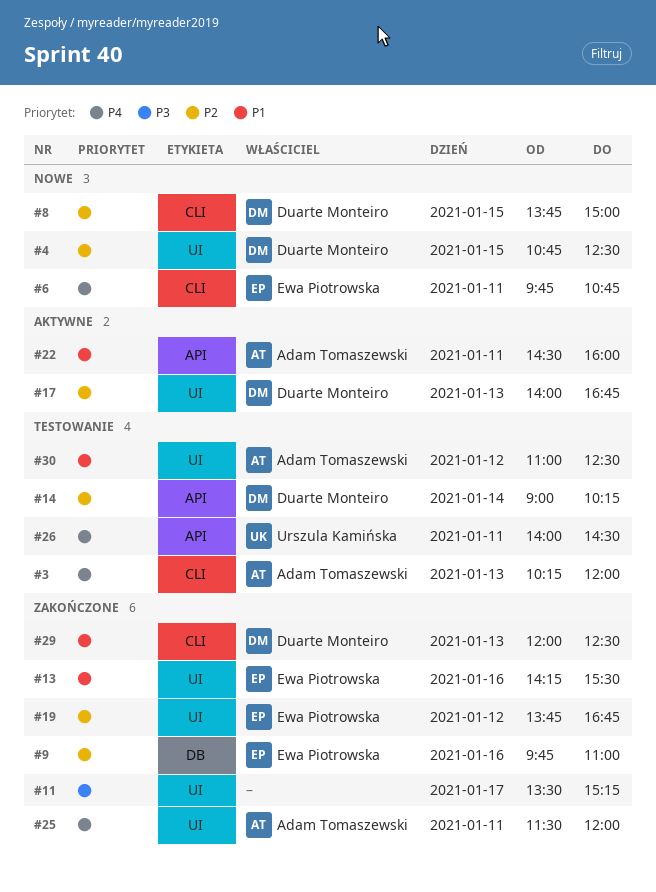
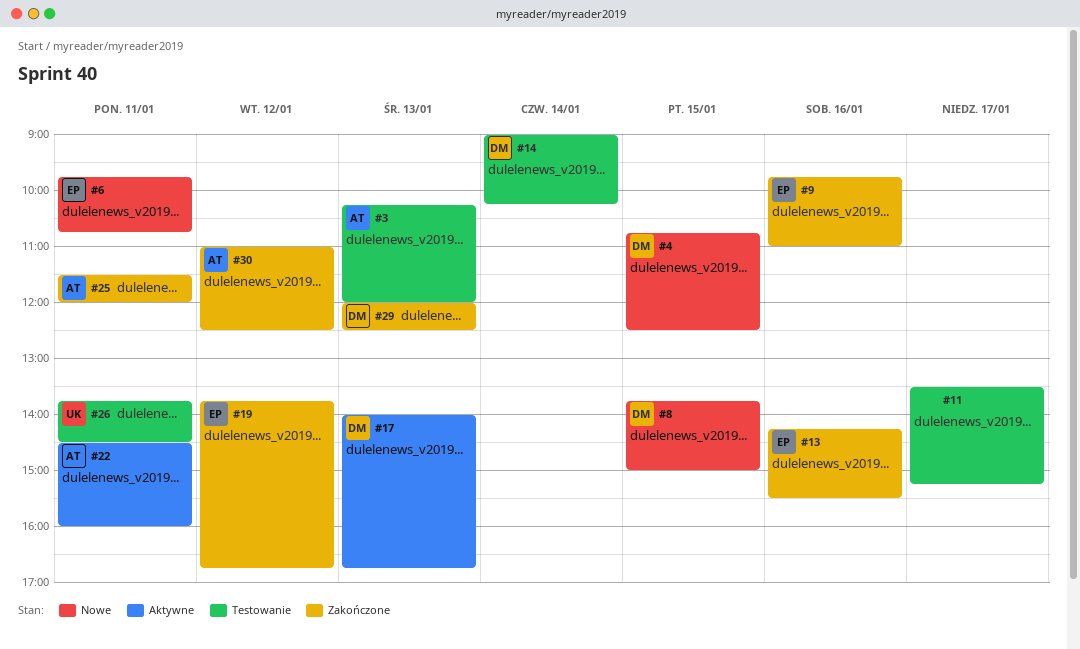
#11, status: Zakończone -> Testowanie
#26, begins: 14:00 -> 13:45
#30, status: Testowanie -> Zakończone

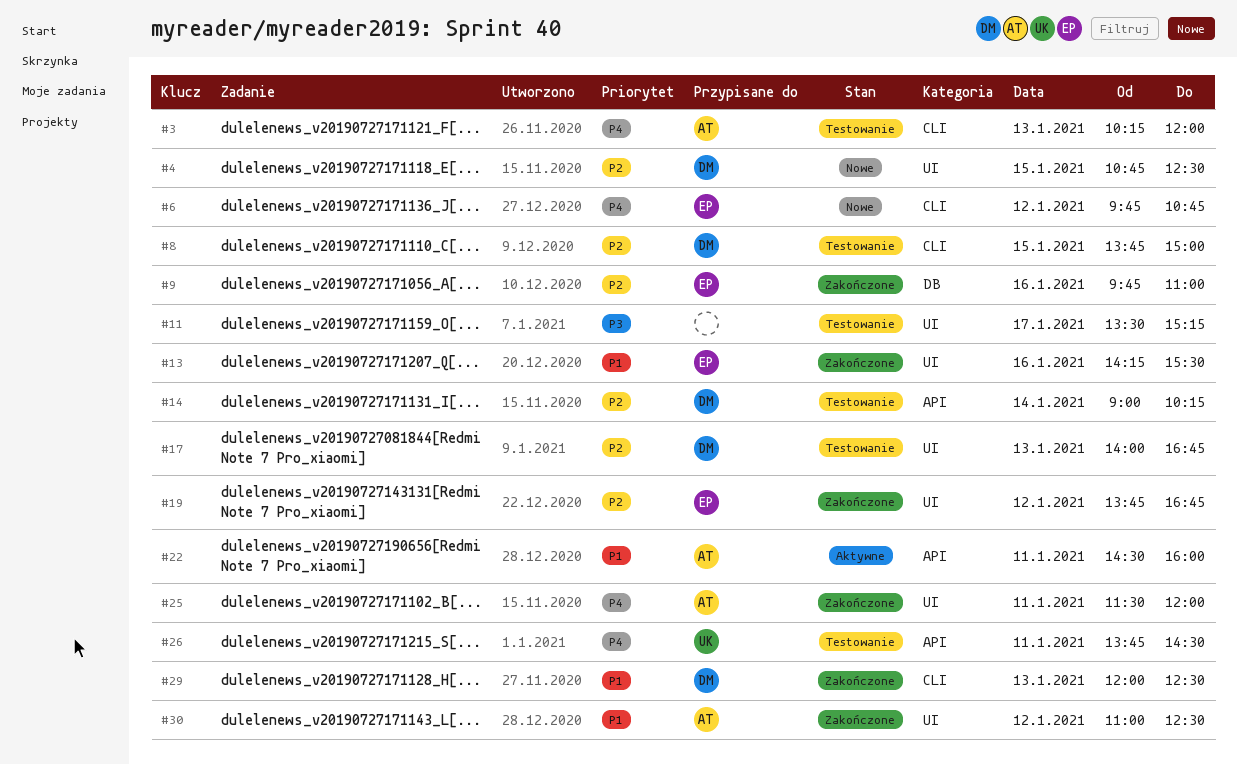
#6, day: Jan 11 -> Jan 12
#8, status: Nowe -> Testowanie
#17, status: Aktywne -> Testowanie

